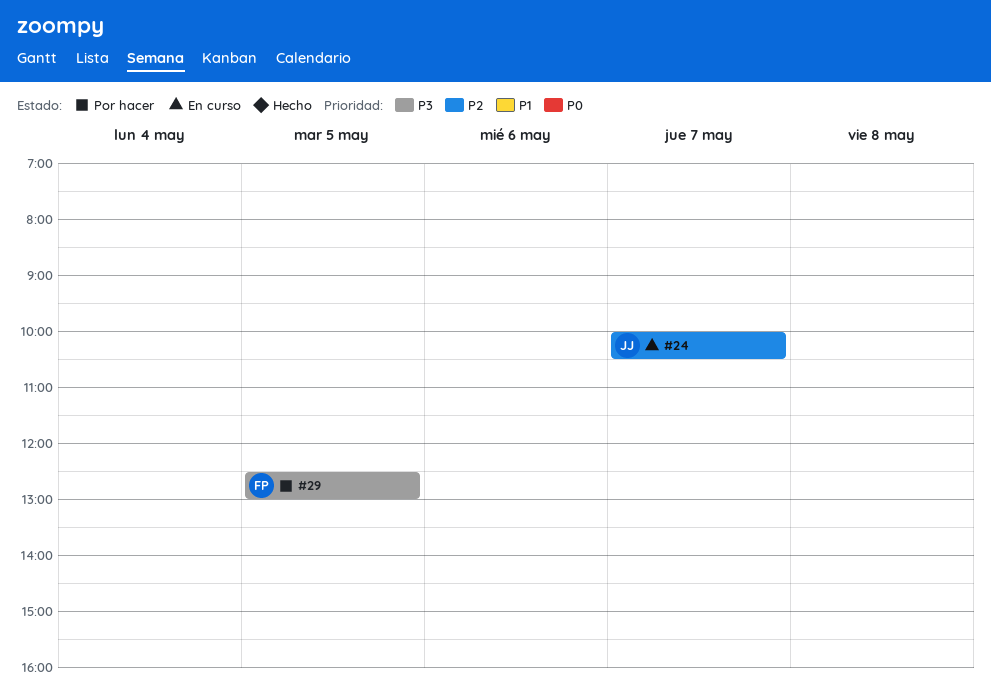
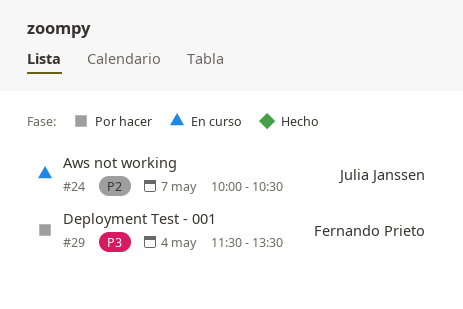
#29, day: May 5 -> May 4
#29, begins: 12:30 -> 11:30
#29, ends: 13:00 -> 13:30

